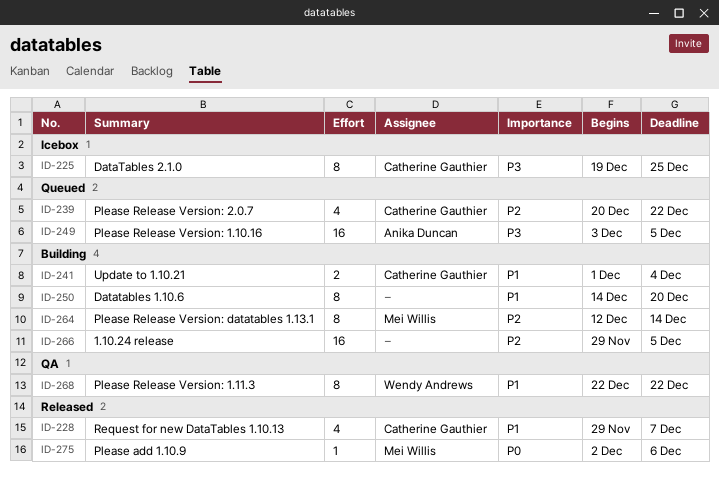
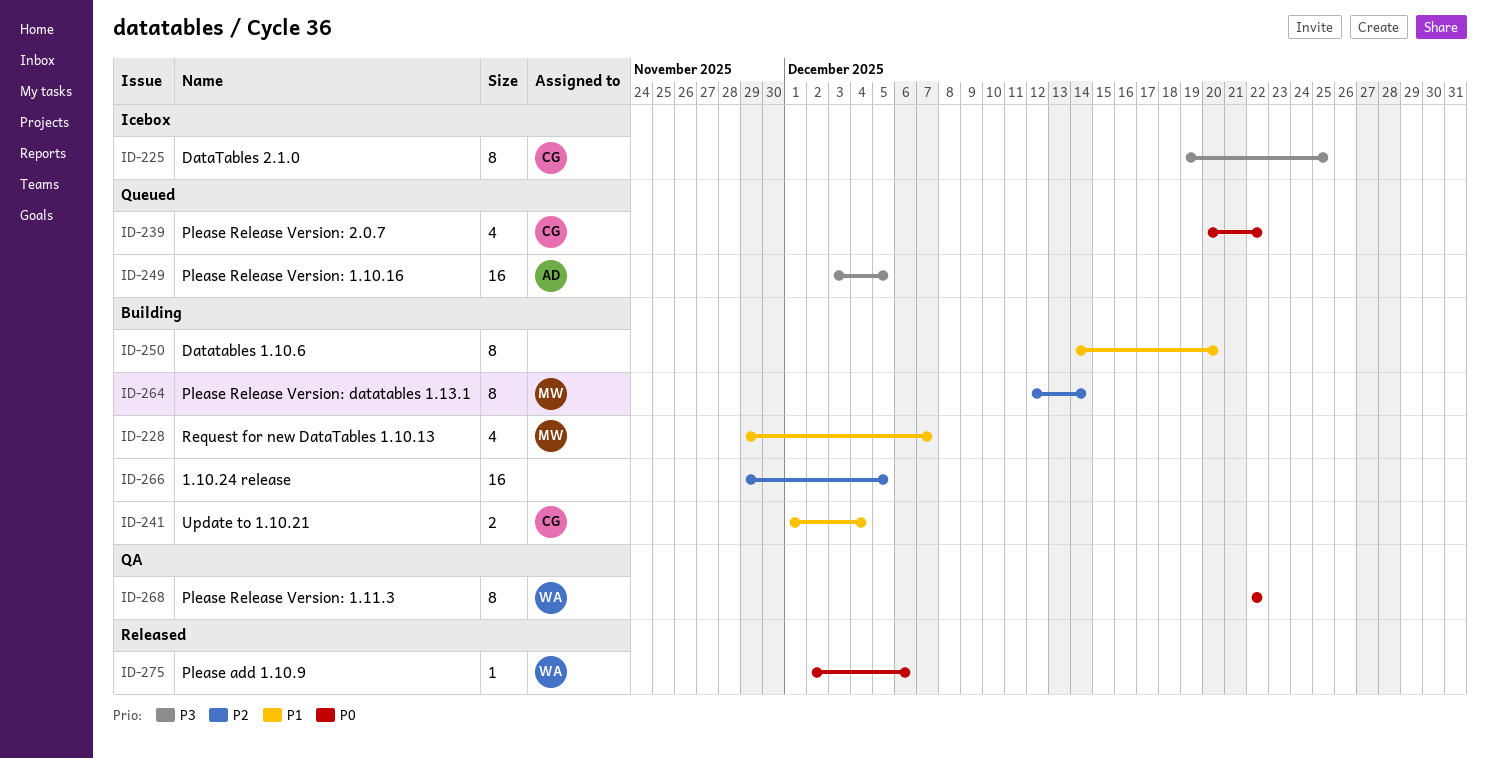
ID-228, status: Released -> Building
ID-228, owner: Catherine Gauthier -> Mei Willis
ID-239, priority: P2 -> P0
ID-268, priority: P1 -> P0
ID-275, owner: Mei Willis -> Wendy Andrews

